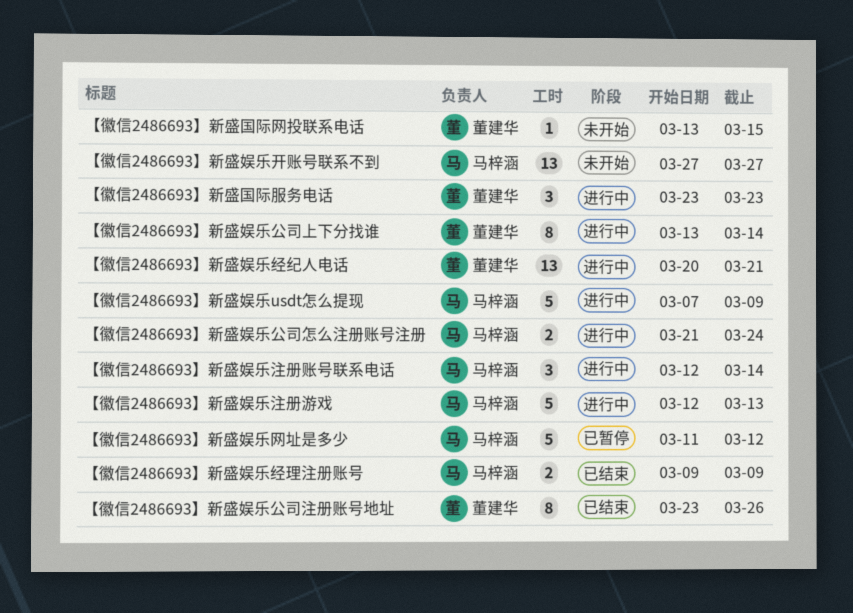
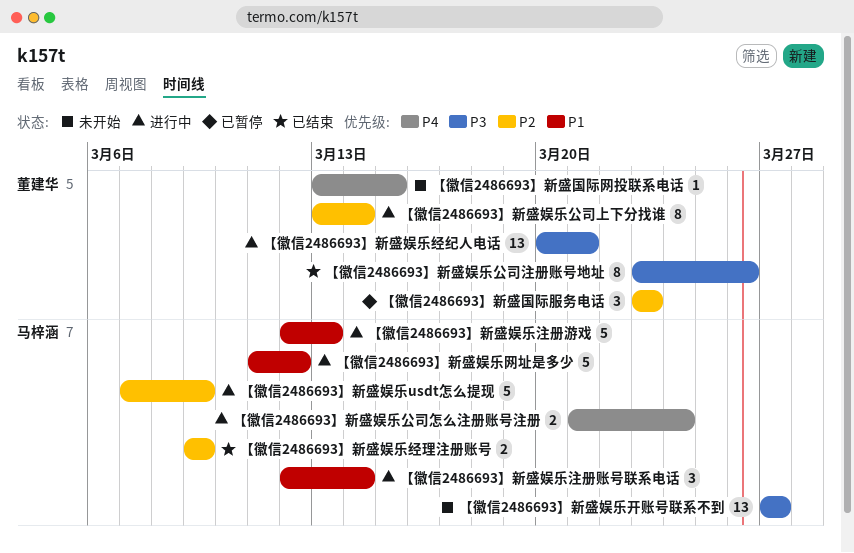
【徽信2486693】新盛国际服务电话, status: 进行中 -> 已暂停
【徽信2486693】新盛娱乐网址是多少, status: 已暂停 -> 进行中

